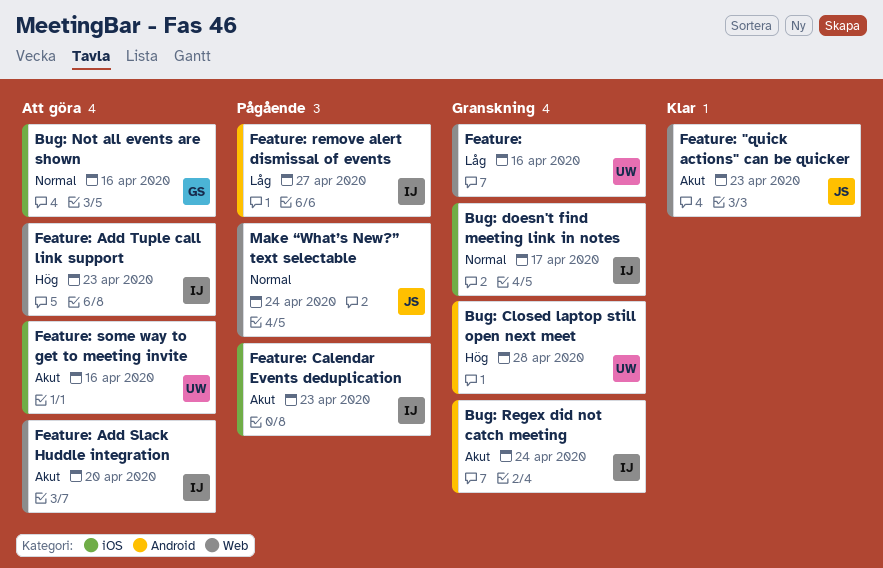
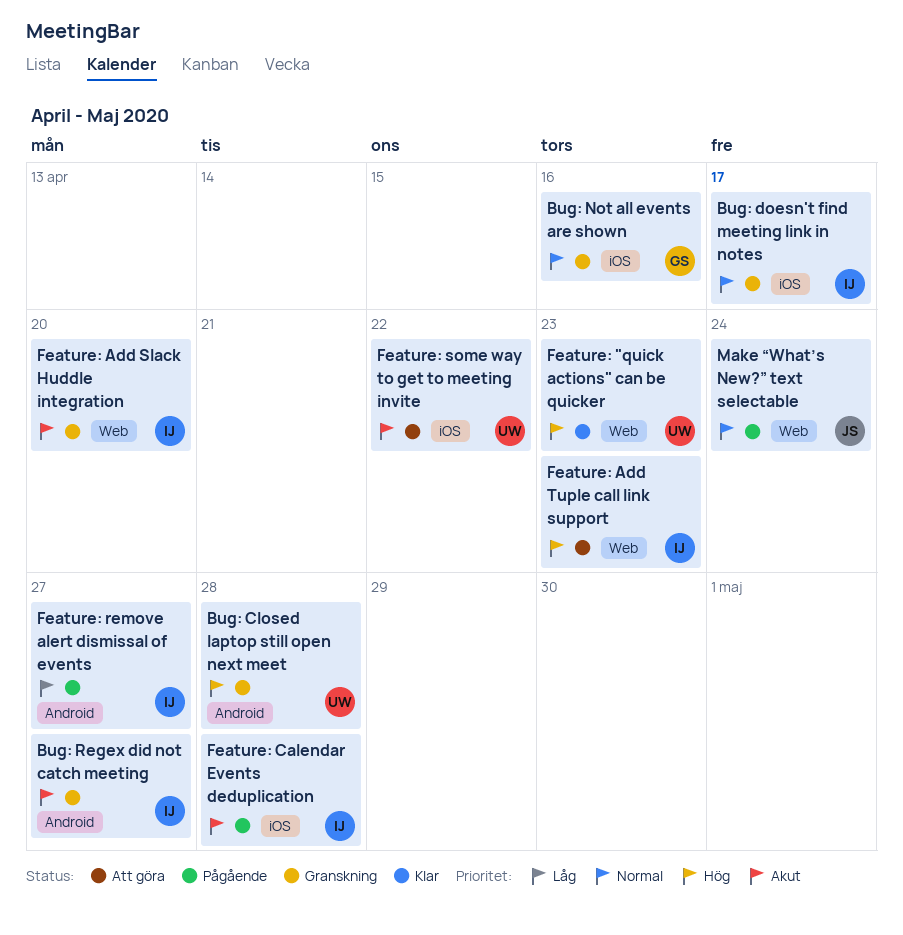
Bug: Not all events are shown, status: Att göra -> Granskning
Bug: Regex did not catch meeting, due: Apr 24 -> Apr 27
Feature:: present -> none
Feature: "quick actions" can be quicker, owner: JS -> UW
Feature: "quick actions" can be quicker, priority: Akut -> Hög
Feature: Add Slack Huddle integration, status: Att göra -> Granskning
Feature: Calendar Events deduplication, due: Apr 23 -> Apr 28
Feature: some way to get to meeting invite, due: Apr 16 -> Apr 22

